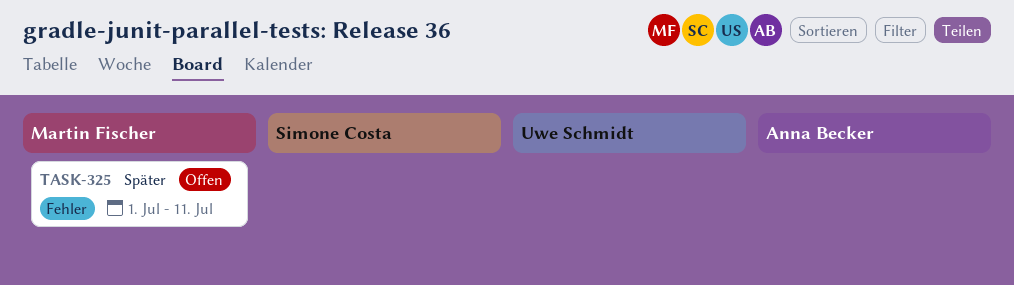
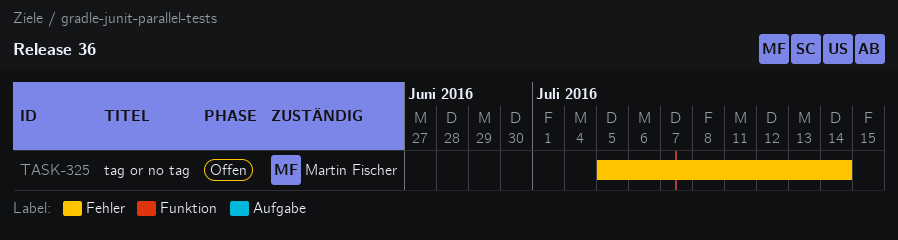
TASK-325, start: Jul 1 -> Jul 5
TASK-325, due: Jul 11 -> Jul 14

